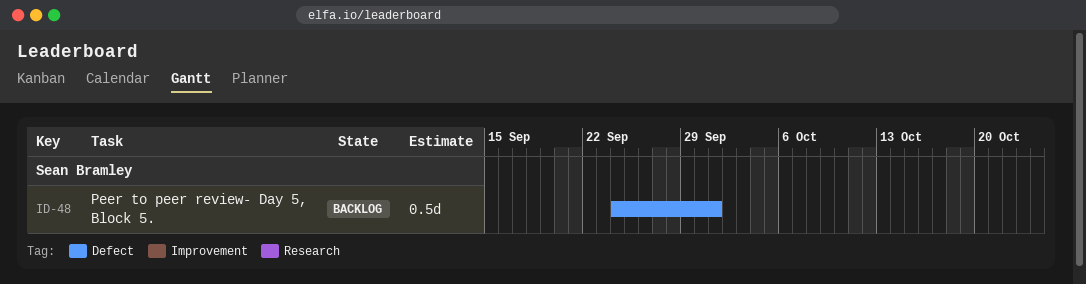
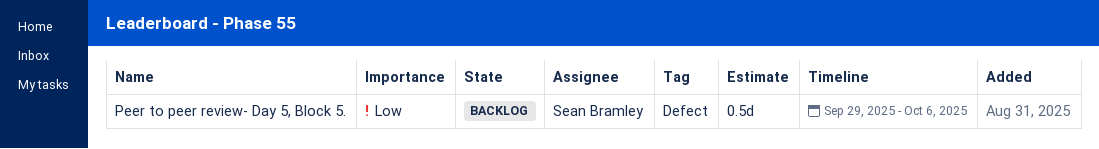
Peer to peer review- Day 5, Block 5., start: Sep 24 -> Sep 29
Peer to peer review- Day 5, Block 5., due: Oct 1 -> Oct 6

